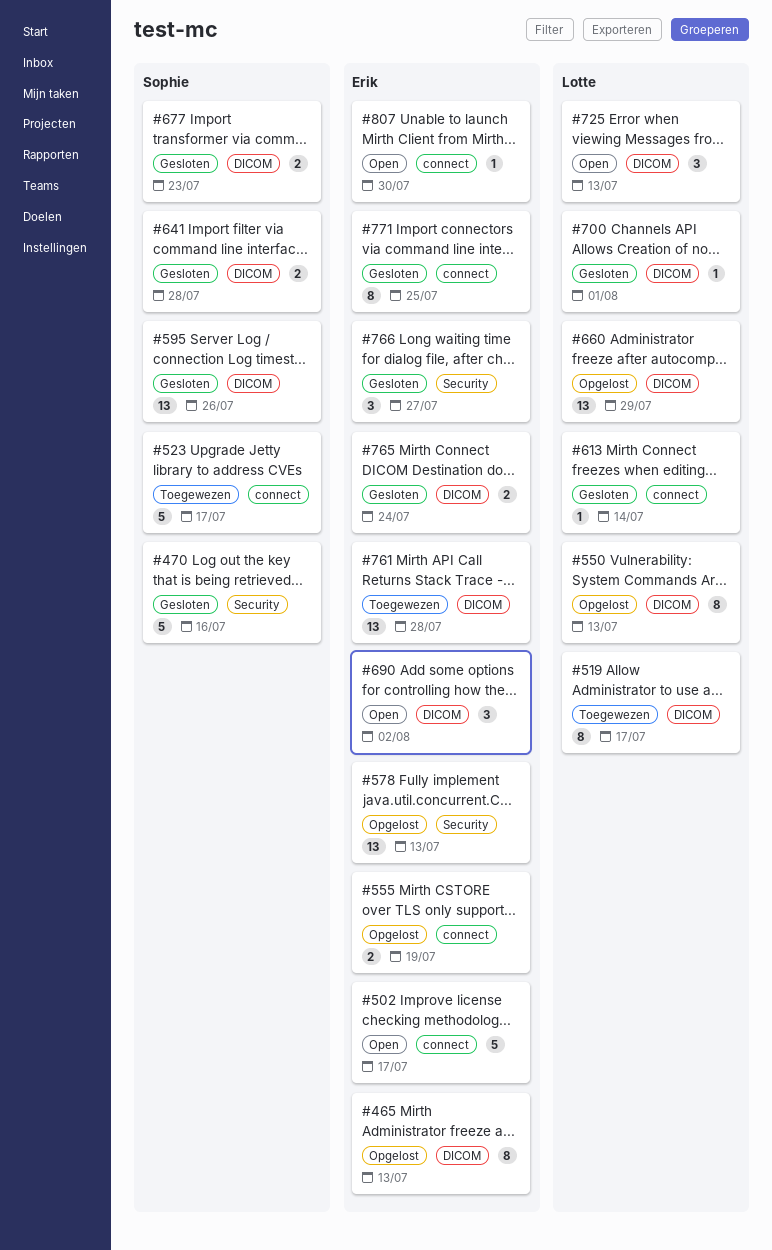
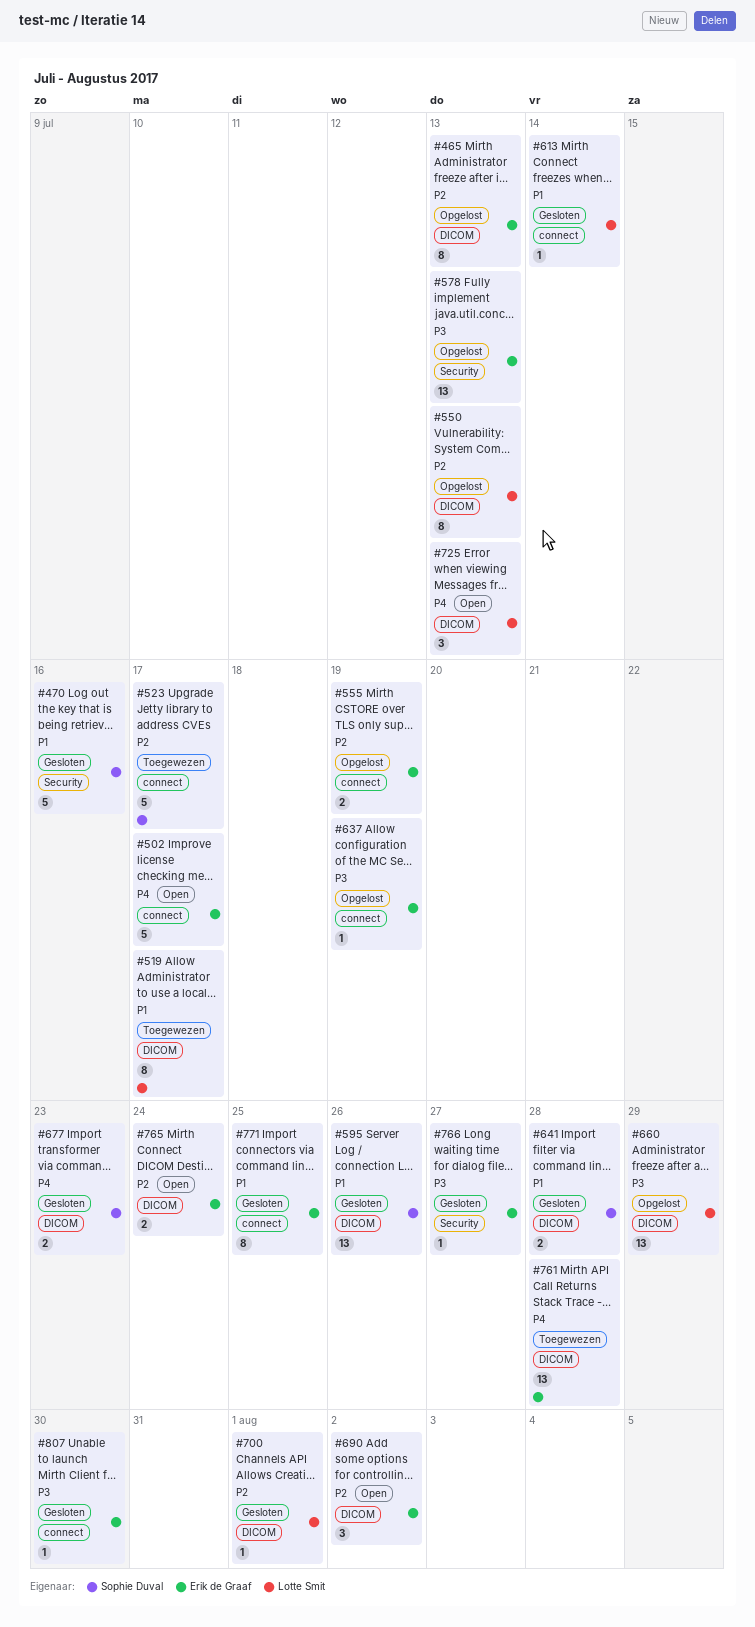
#637: none -> present
#765, status: Gesloten -> Open
#766, estimate: 3 -> 1
#807, status: Open -> Gesloten

